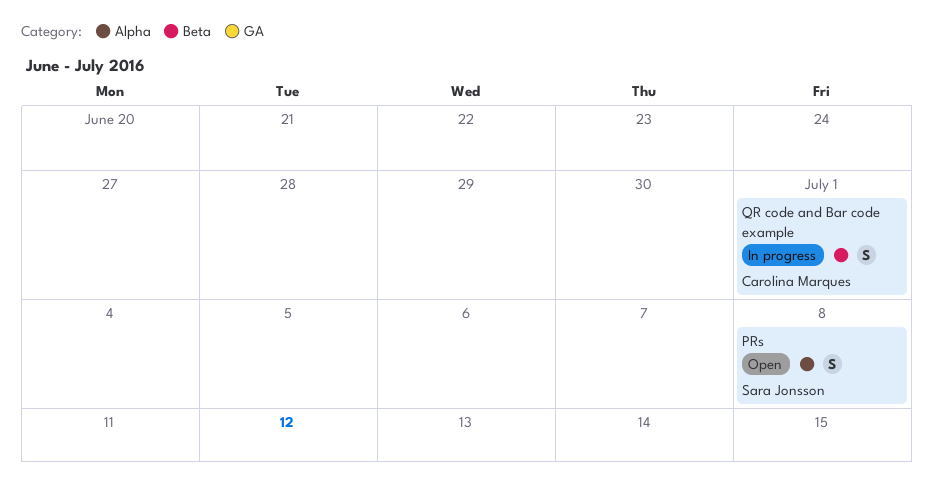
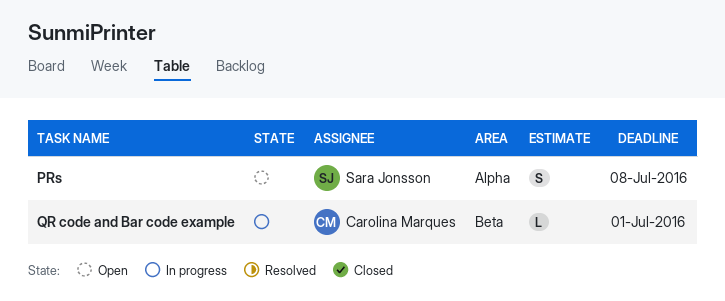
QR code and Bar code example, estimate: S -> L

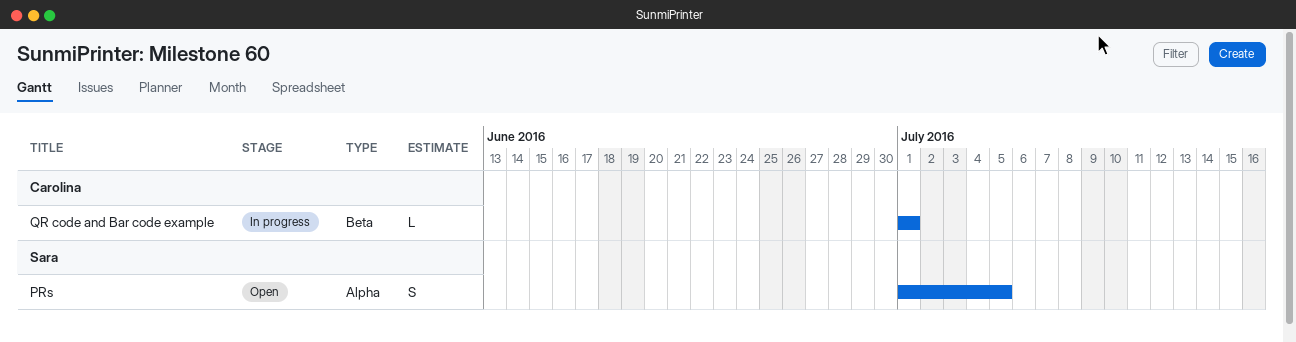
PRs, due: Jul 8 -> Jul 5

